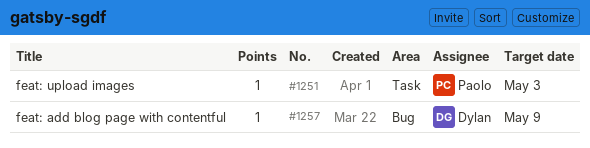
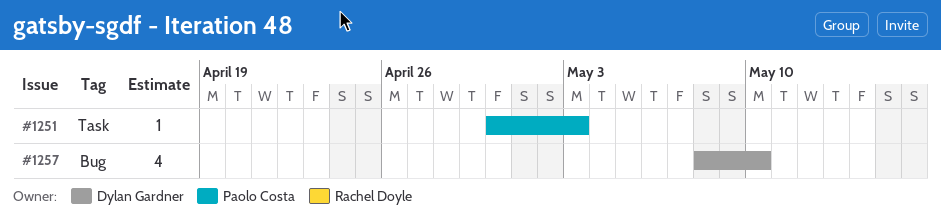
#1257, estimate: 1 -> 4
#1257, due: May 9 -> May 10

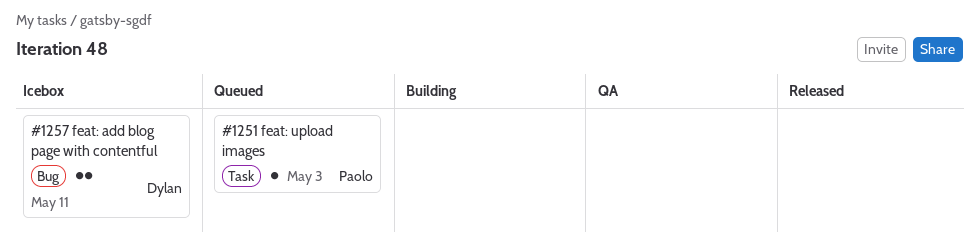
#1257, estimate: 4 -> 2
#1257, due: May 10 -> May 11

